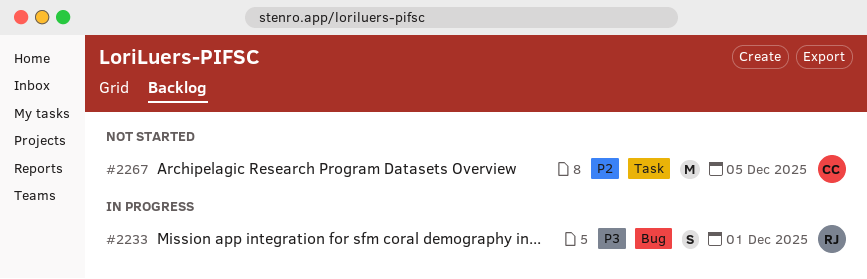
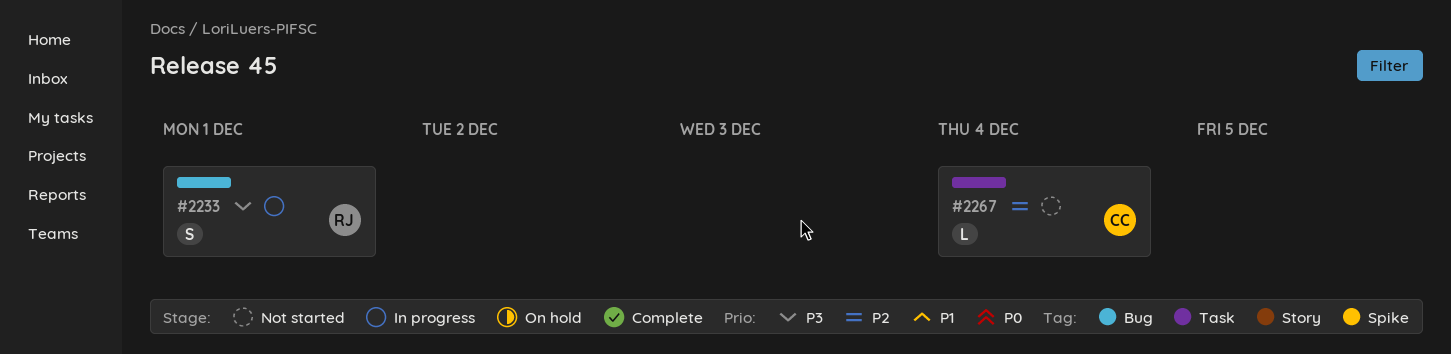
#2267, estimate: M -> L
#2267, due: Dec 5 -> Dec 4

